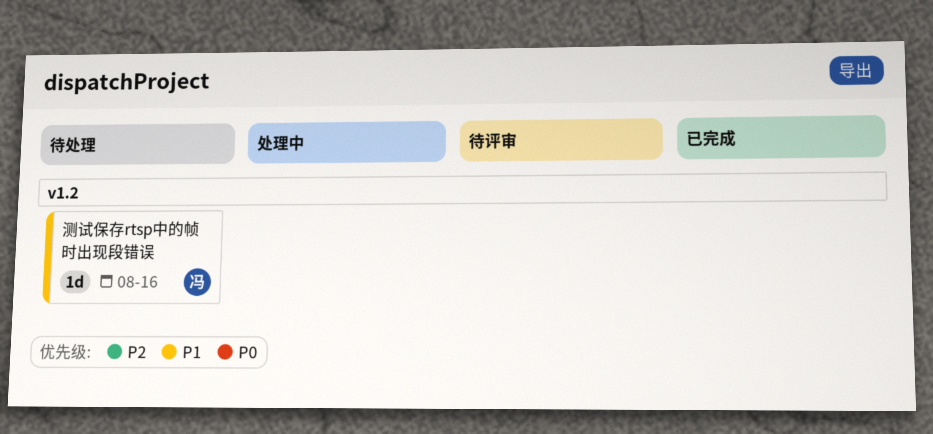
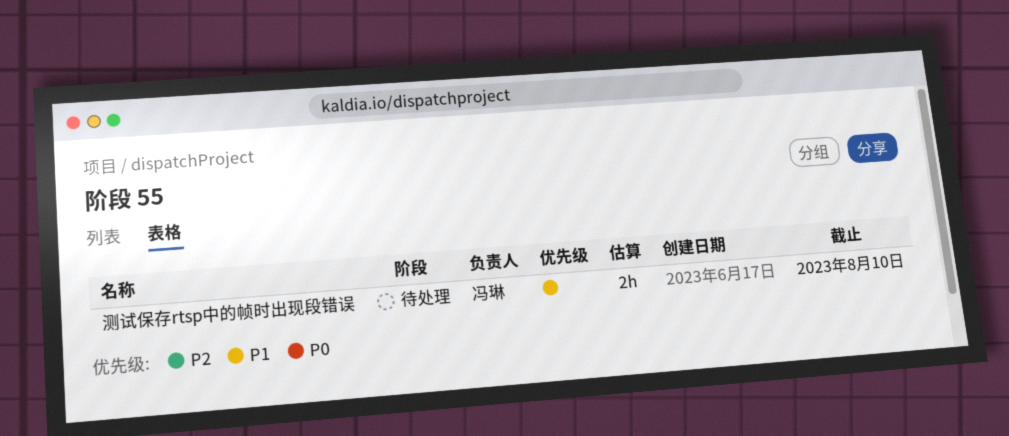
测试保存rtsp中的帧时出现段错误, estimate: 1d -> 2h
测试保存rtsp中的帧时出现段错误, due: Aug 16 -> Aug 10

